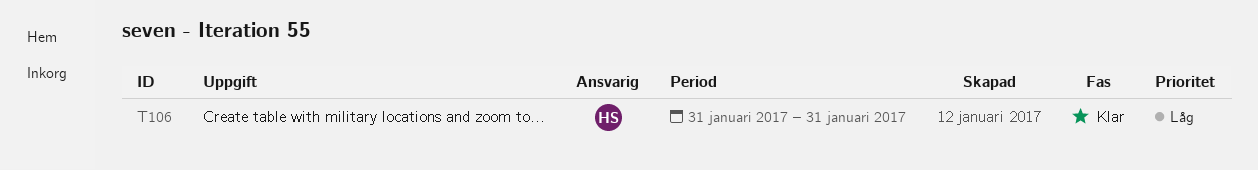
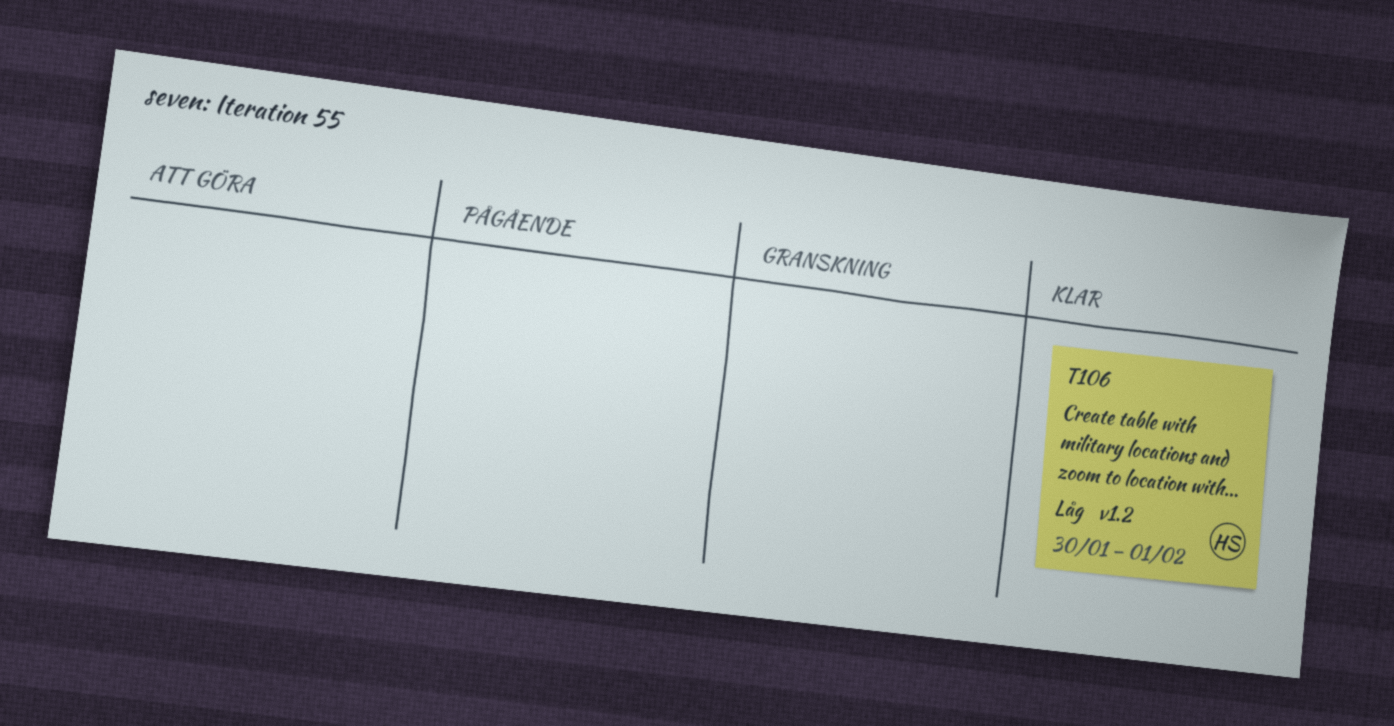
T106, start: Jan 31 -> Jan 30
T106, due: Jan 31 -> Feb 1

